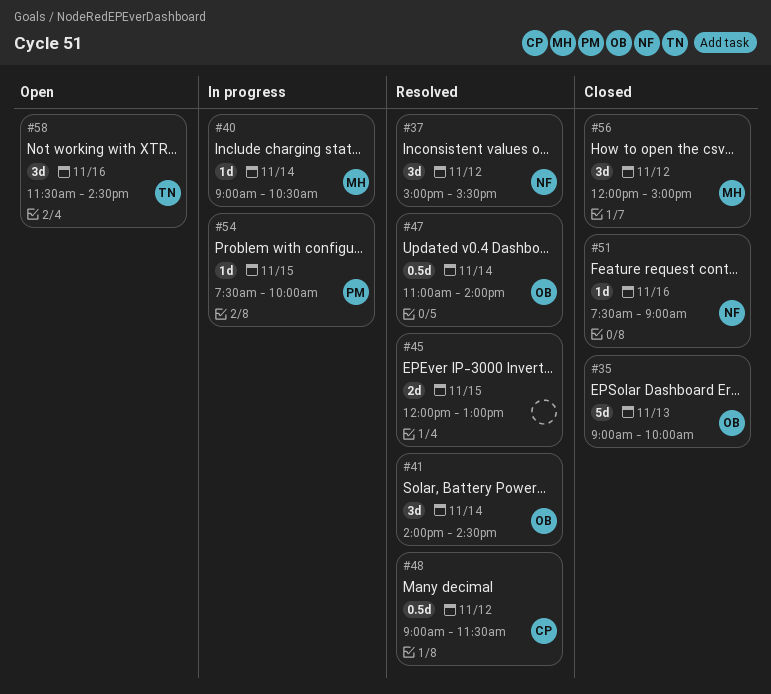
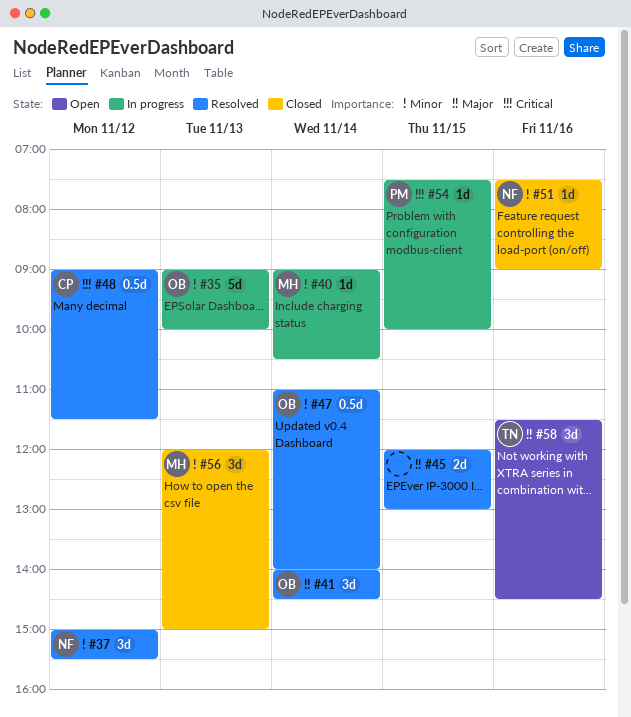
#35, status: Closed -> In progress
#56, day: Nov 12 -> Nov 13

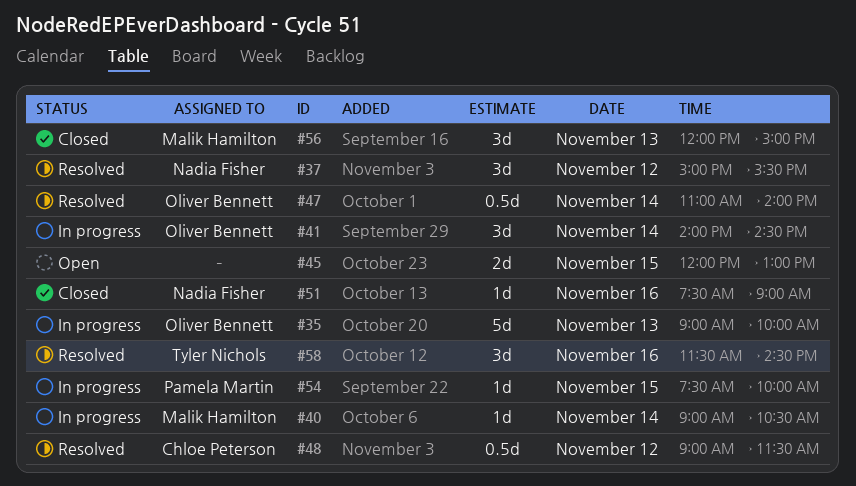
#41, status: Resolved -> In progress
#45, status: Resolved -> Open
#58, status: Open -> Resolved

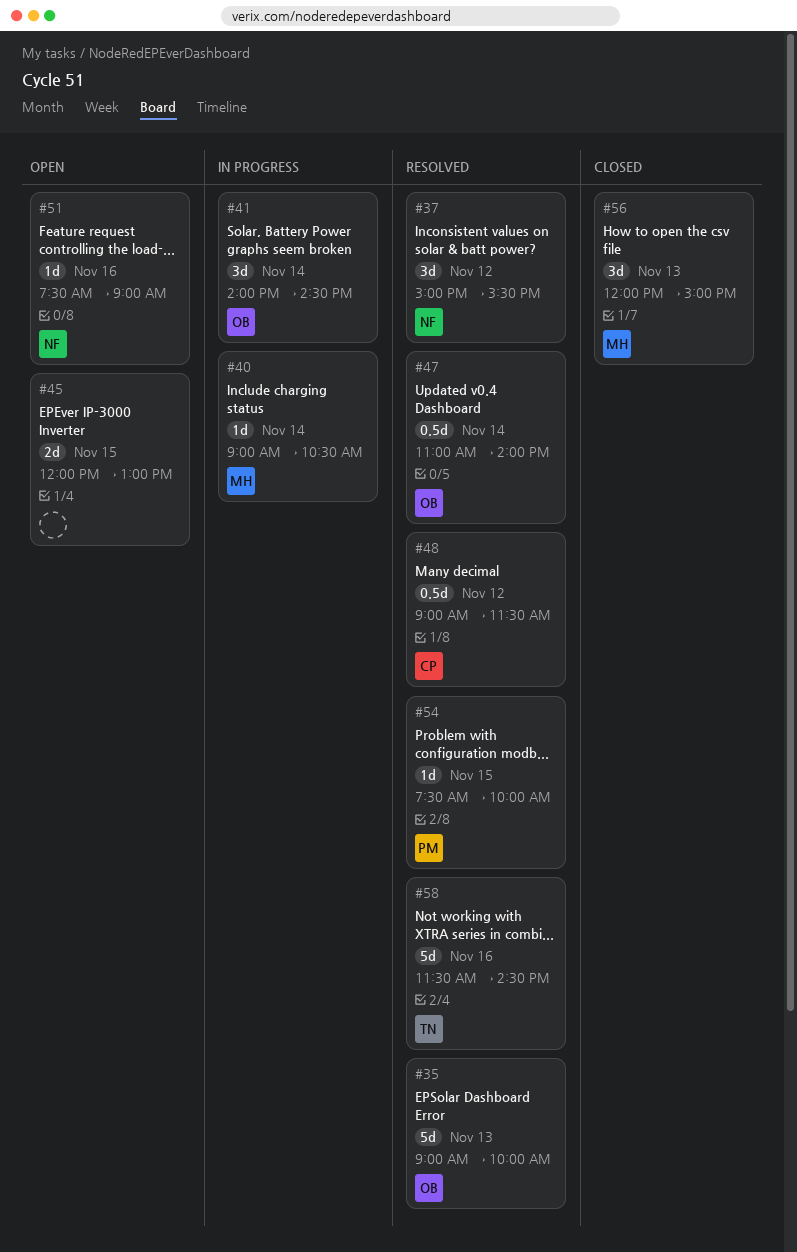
#35, status: In progress -> Resolved
#51, status: Closed -> Open
#54, status: In progress -> Resolved
#58, estimate: 3d -> 5d

